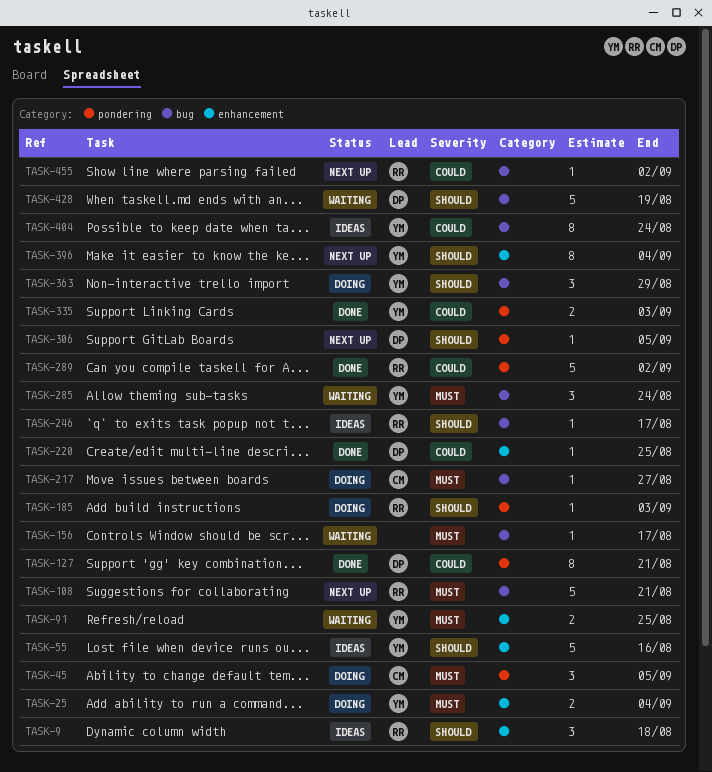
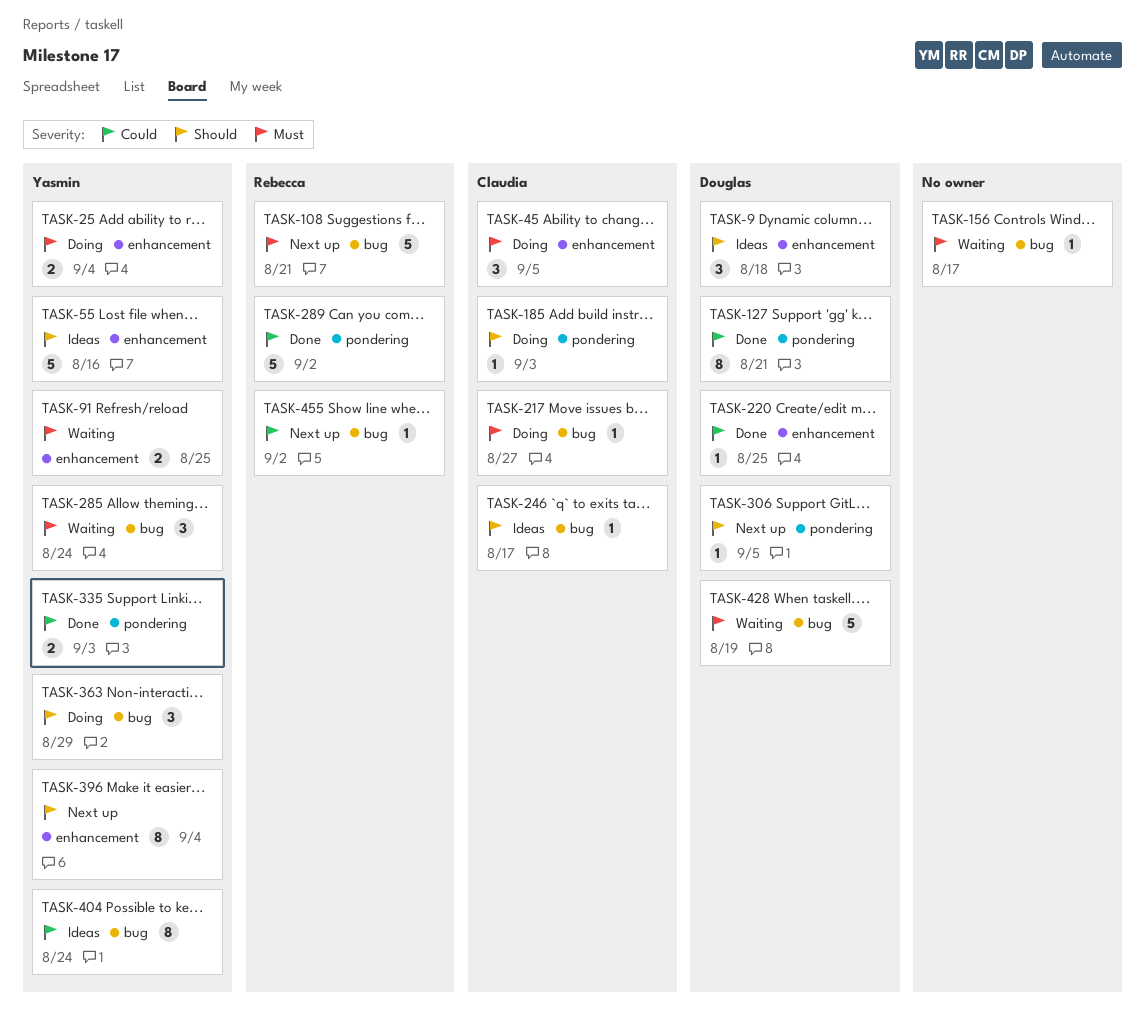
TASK-9, owner: Rebecca -> Douglas
TASK-45, label: pondering -> enhancement
TASK-185, owner: Rebecca -> Claudia
TASK-246, owner: Rebecca -> Claudia
TASK-428, priority: Should -> Must

